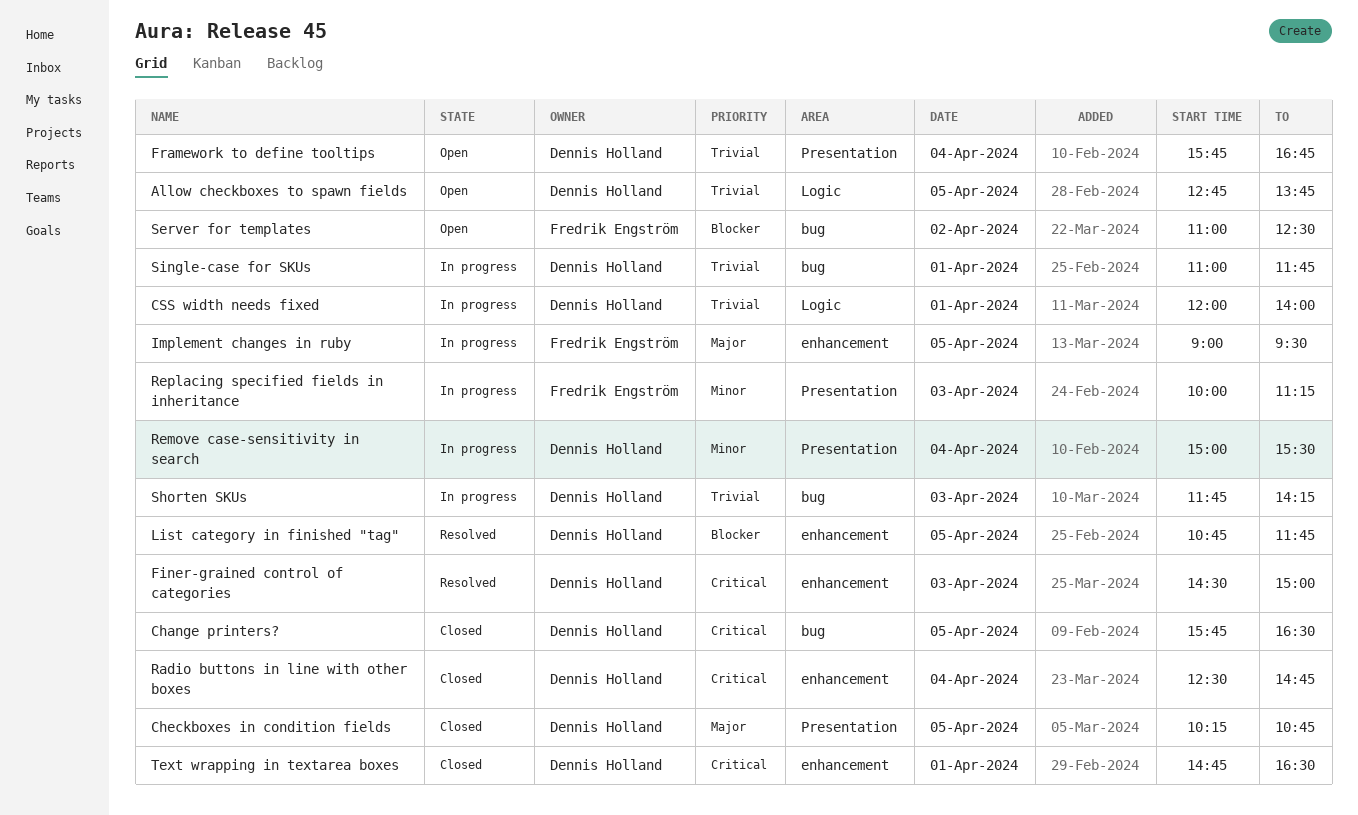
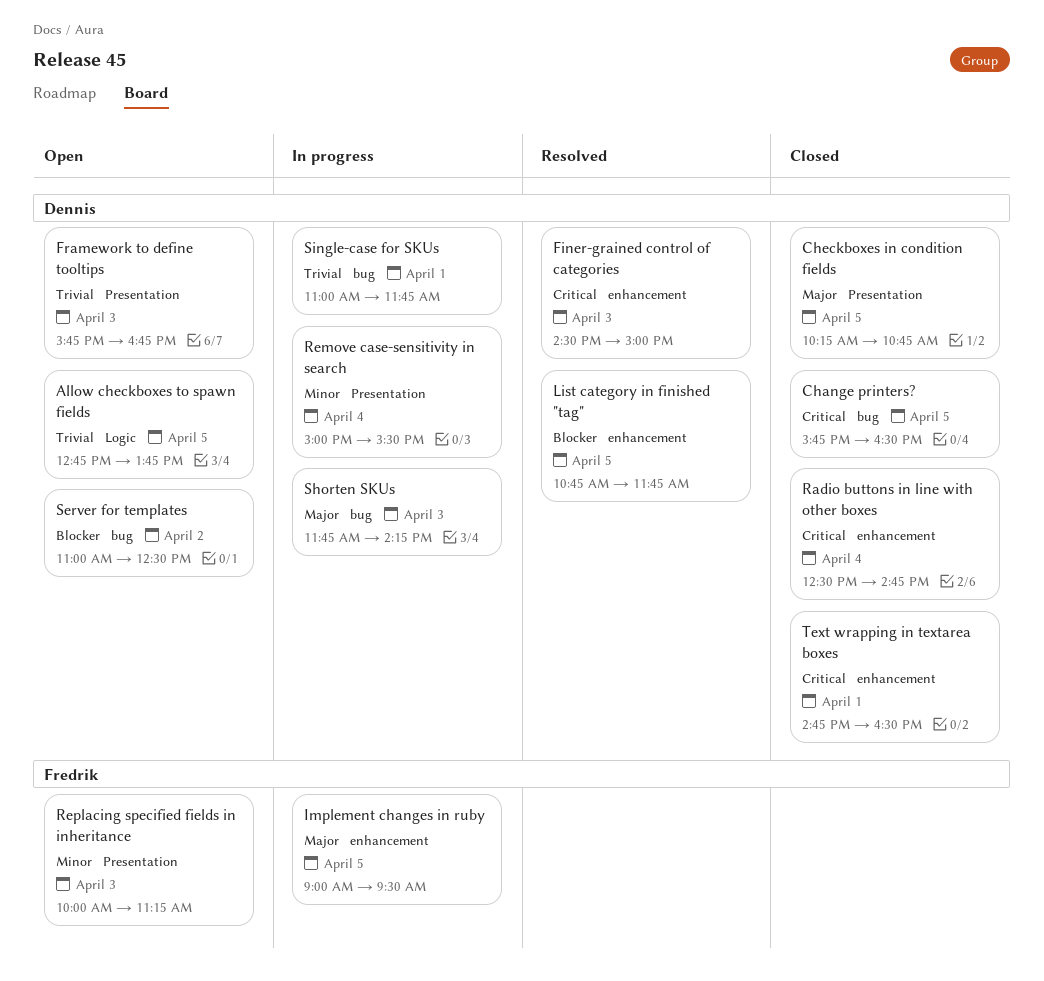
CSS width needs fixed: present -> none
Framework to define tooltips, day: Apr 4 -> Apr 3
Replacing specified fields in inheritance, status: In progress -> Open
Server for templates, owner: Fredrik Engström -> Dennis Holland
Shorten SKUs, priority: Trivial -> Major

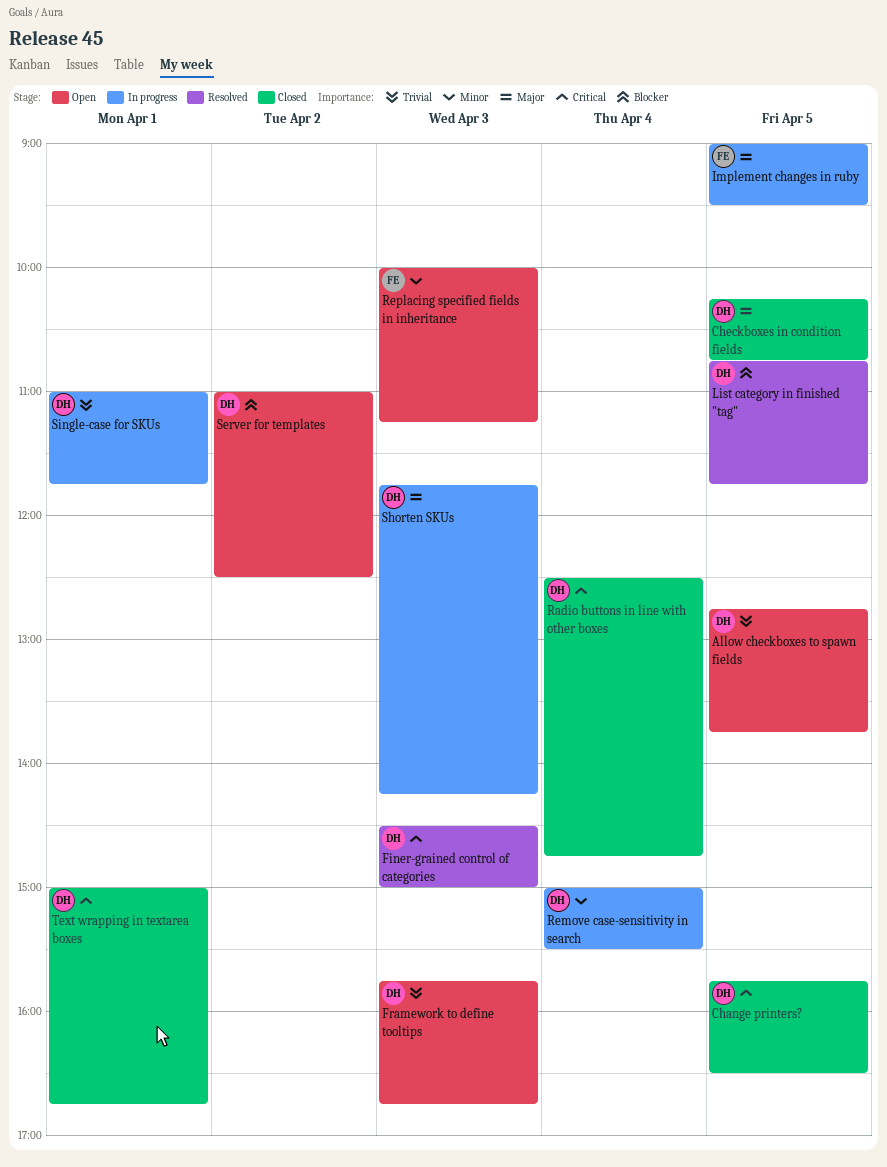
Text wrapping in textarea boxes, begins: 14:45 -> 15:00
Text wrapping in textarea boxes, ends: 16:30 -> 16:45

